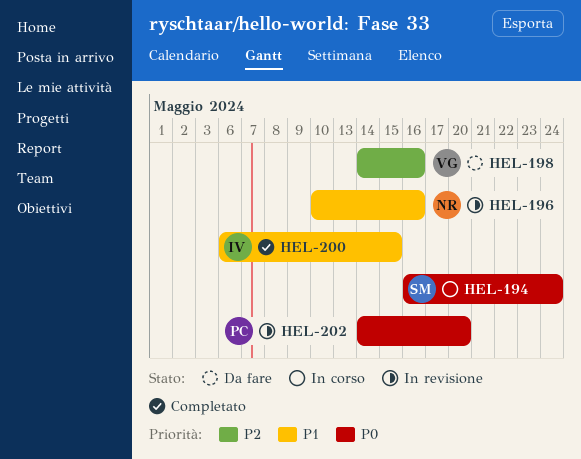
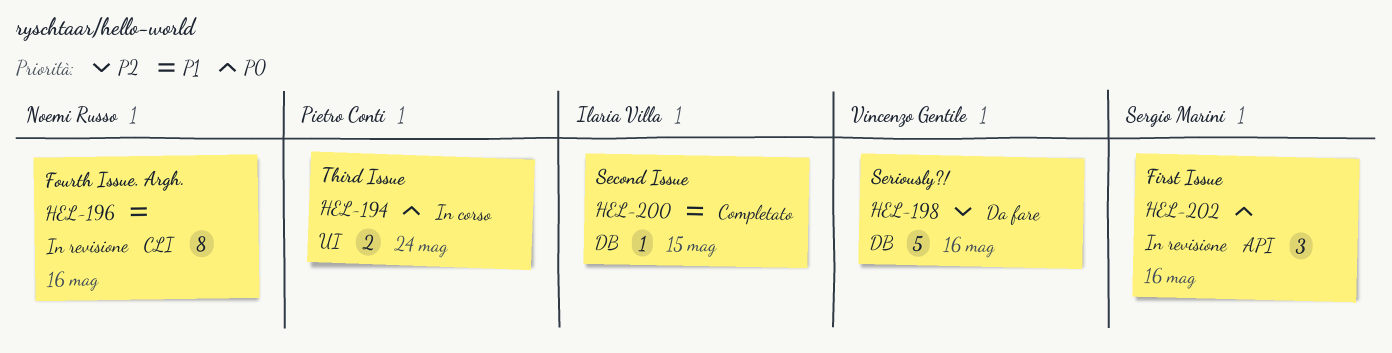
HEL-194, owner: Sergio Marini -> Pietro Conti
HEL-202, owner: Pietro Conti -> Sergio Marini
HEL-202, due: May 20 -> May 16

